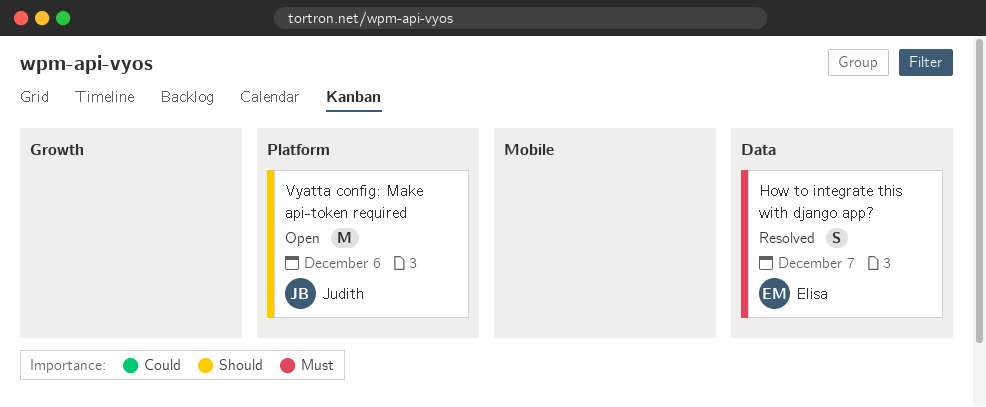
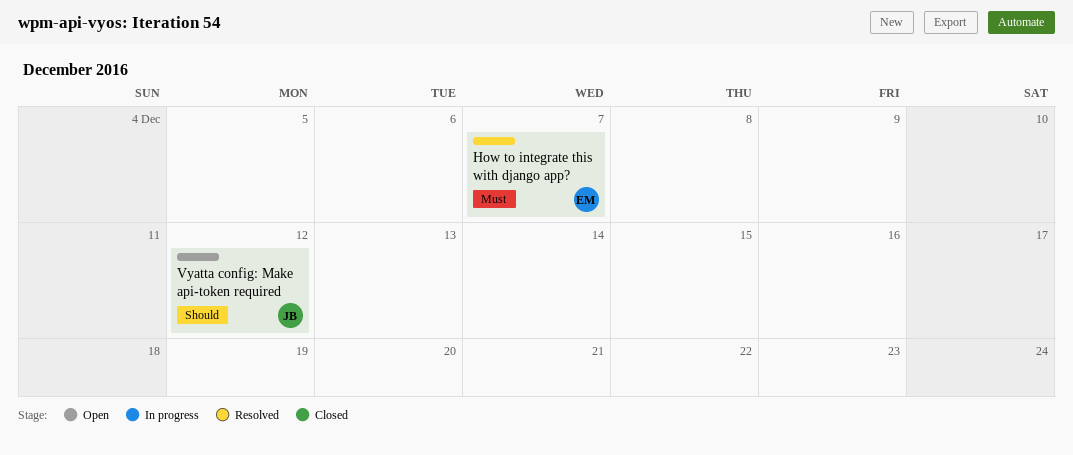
Vyatta config: Make api-token required, due: Dec 6 -> Dec 12

